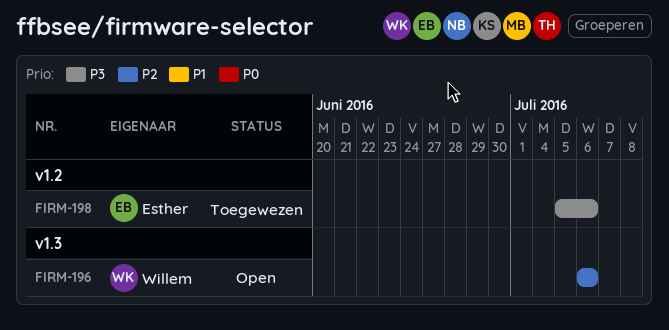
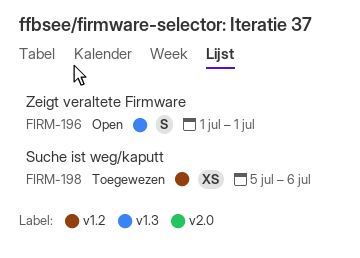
FIRM-196, start: Jul 6 -> Jul 1
FIRM-196, due: Jul 6 -> Jul 1

